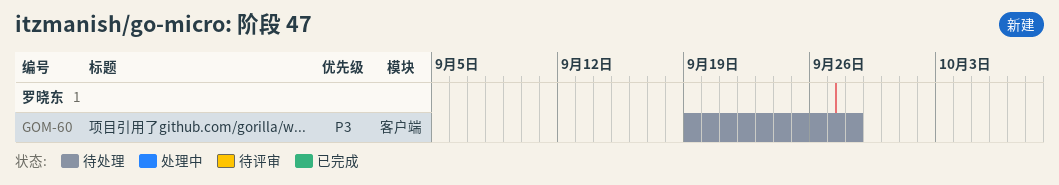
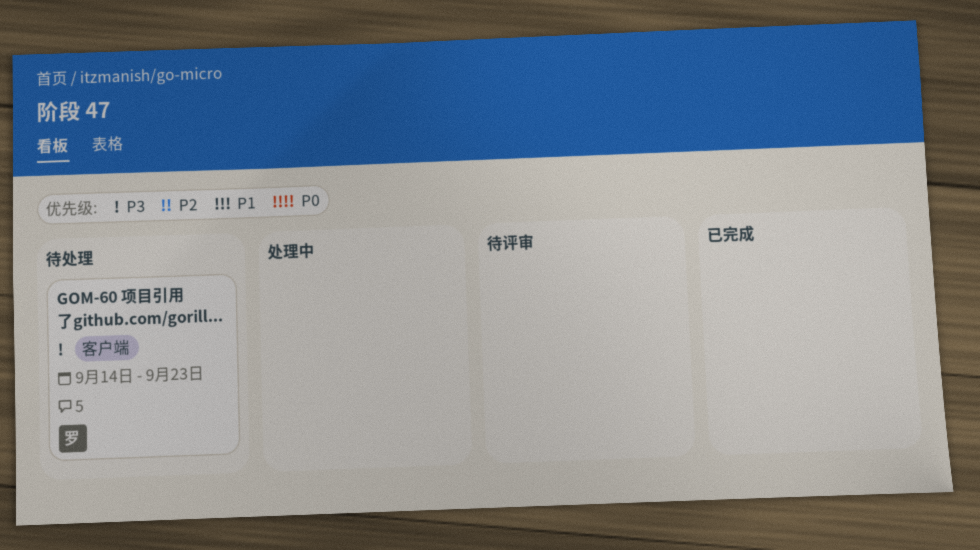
GOM-60, start: Sep 19 -> Sep 14
GOM-60, due: Sep 28 -> Sep 23

